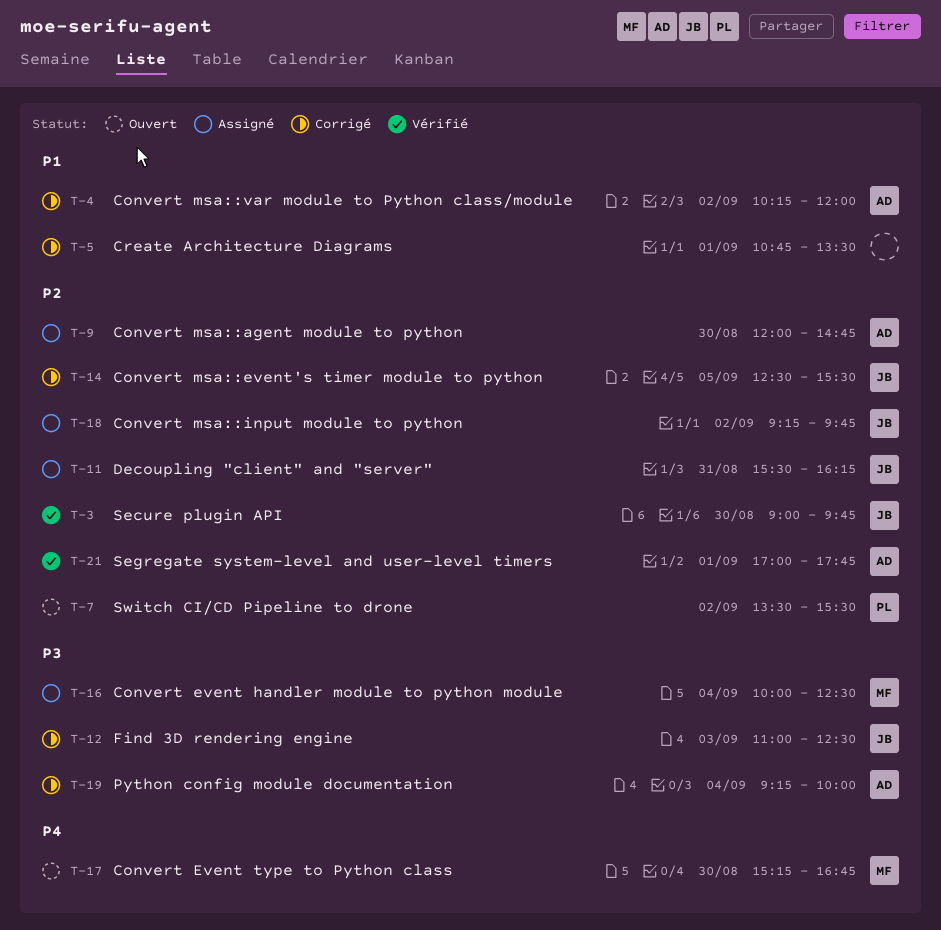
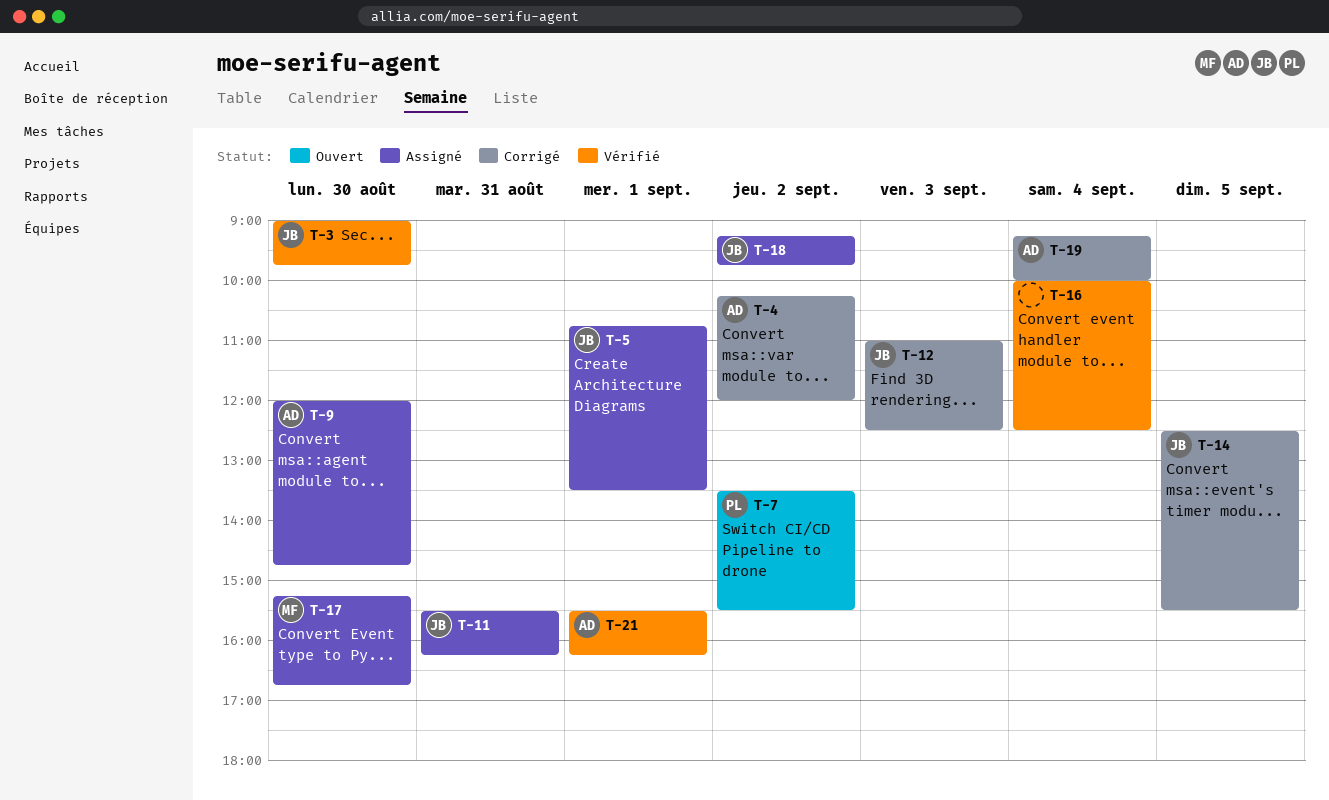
T-5, status: Corrigé -> Assigné
T-5, owner: none -> JB
T-16, status: Assigné -> Vérifié
T-16, owner: MF -> none
T-17, status: Ouvert -> Assigné
T-21, begins: 17:00 -> 15:30
T-21, ends: 17:45 -> 16:15

